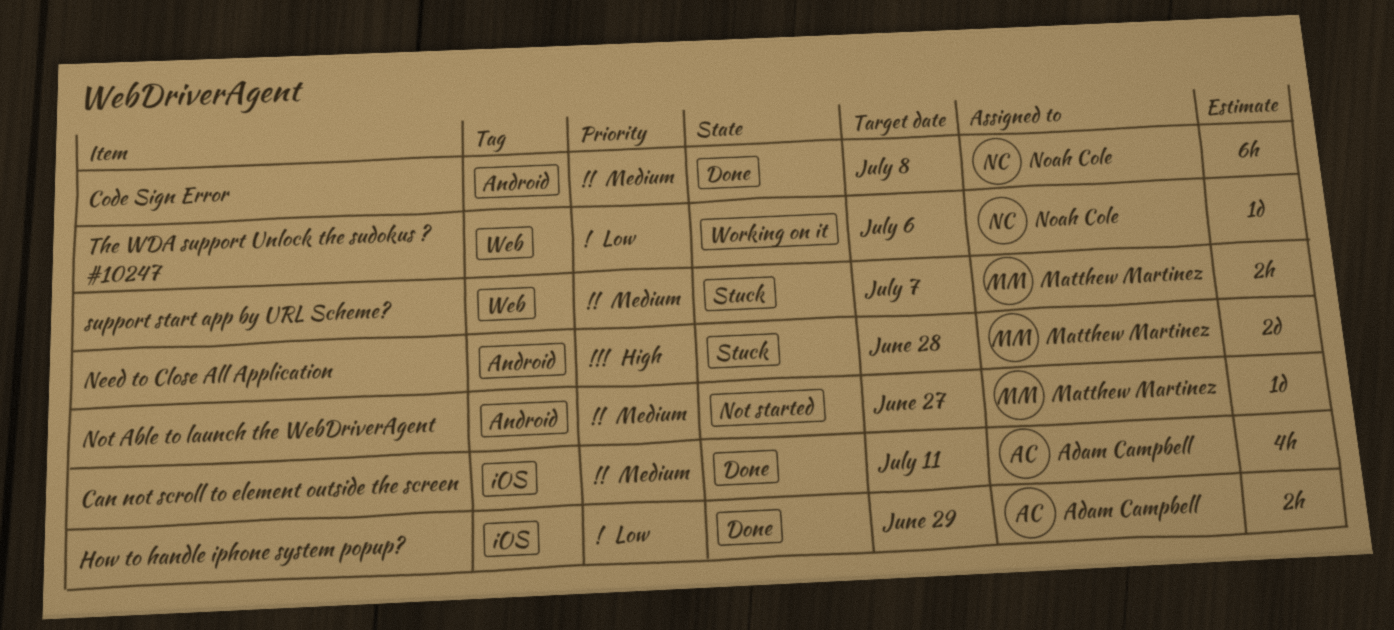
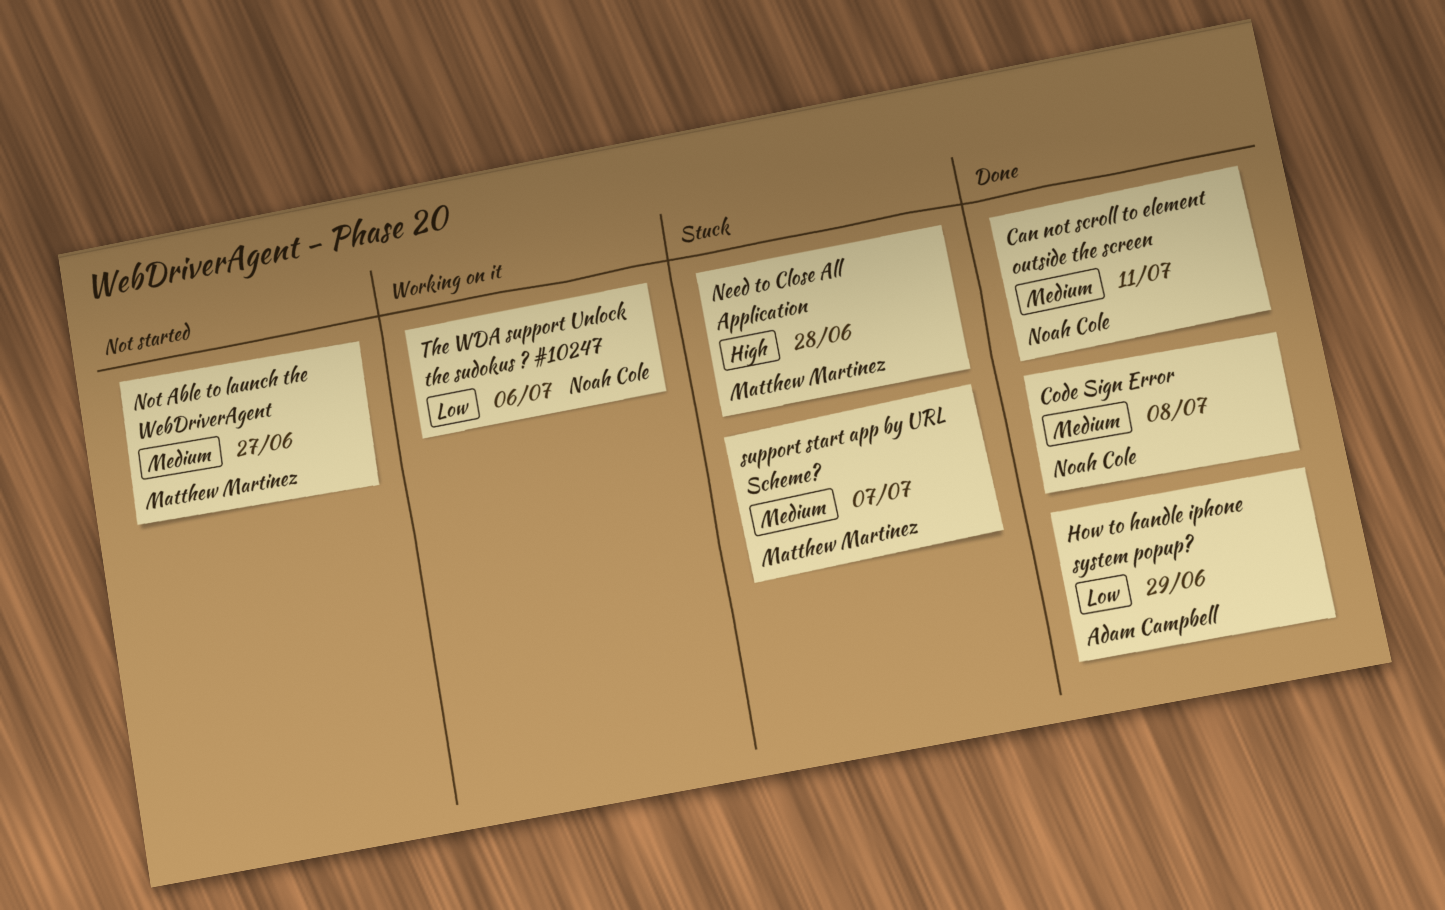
Can not scroll to element outside the screen, owner: Adam Campbell -> Noah Cole

